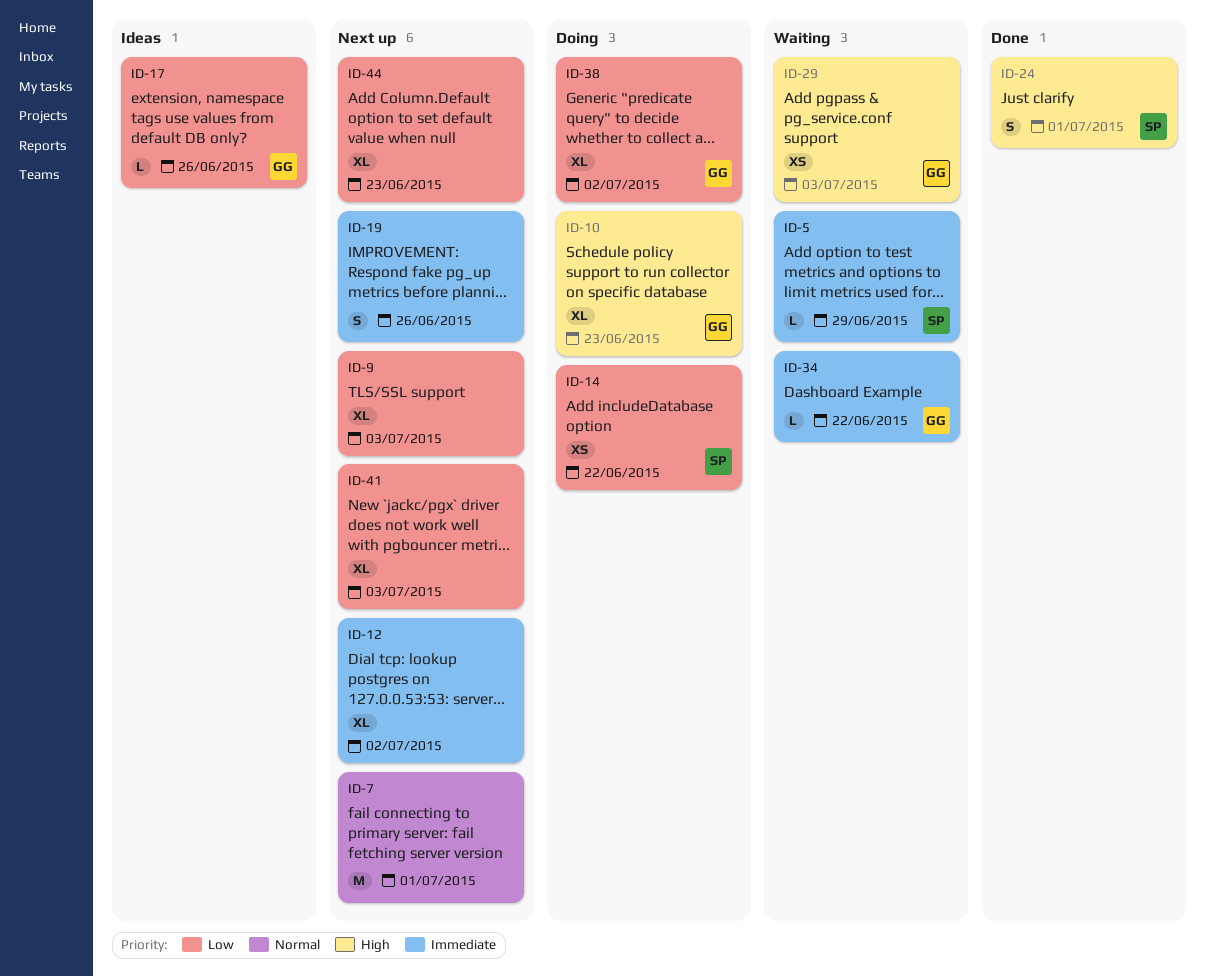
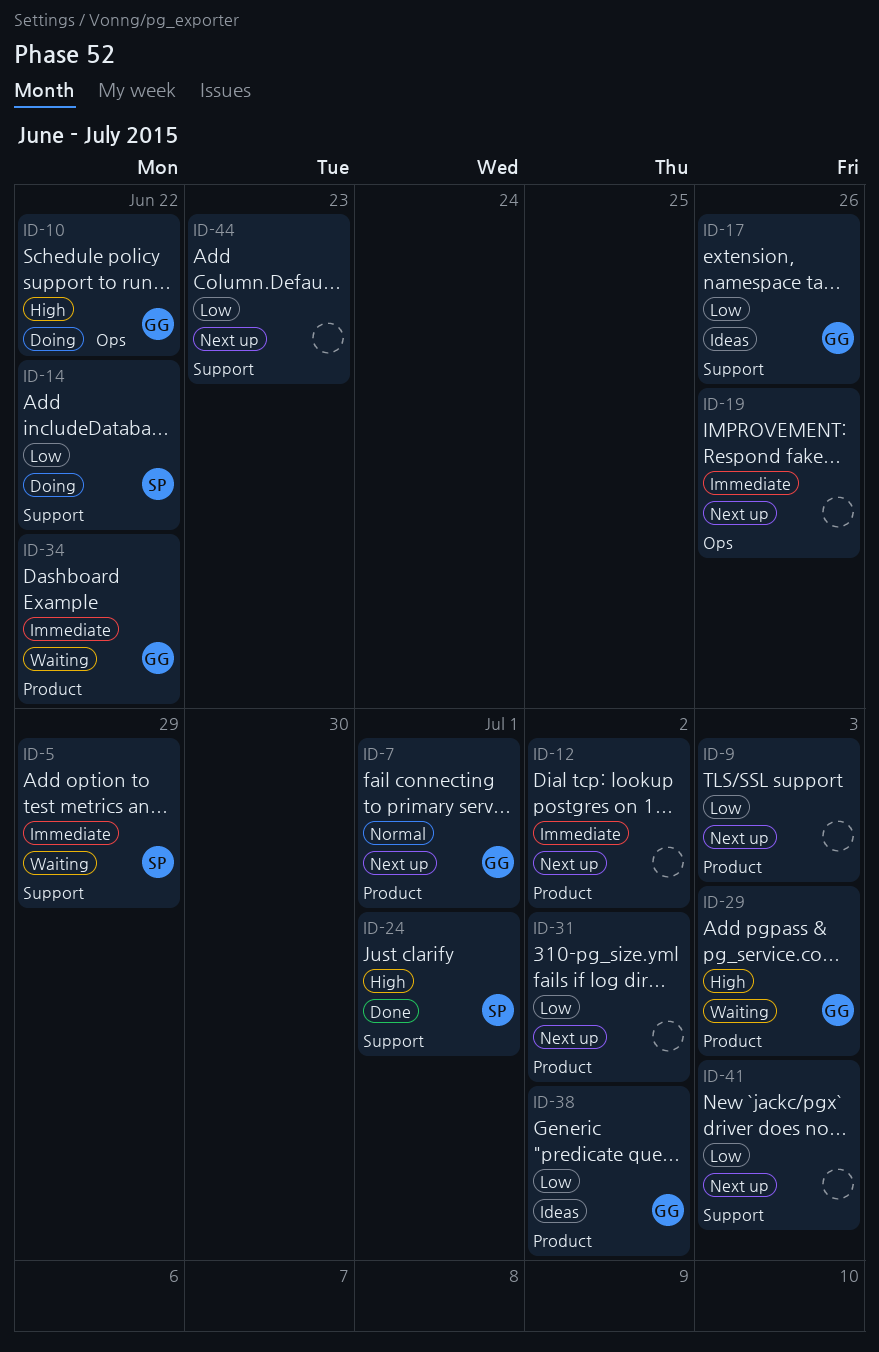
ID-7, owner: none -> GG
ID-10, due: Jun 23 -> Jun 22
ID-31: none -> present
ID-38, status: Doing -> Ideas

